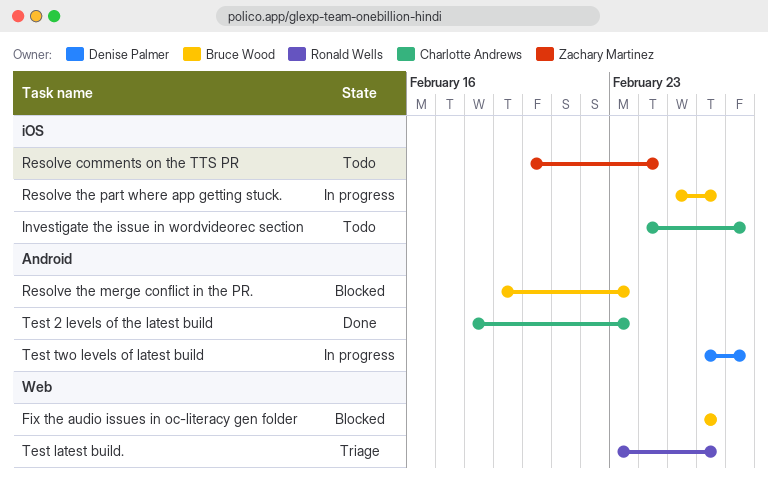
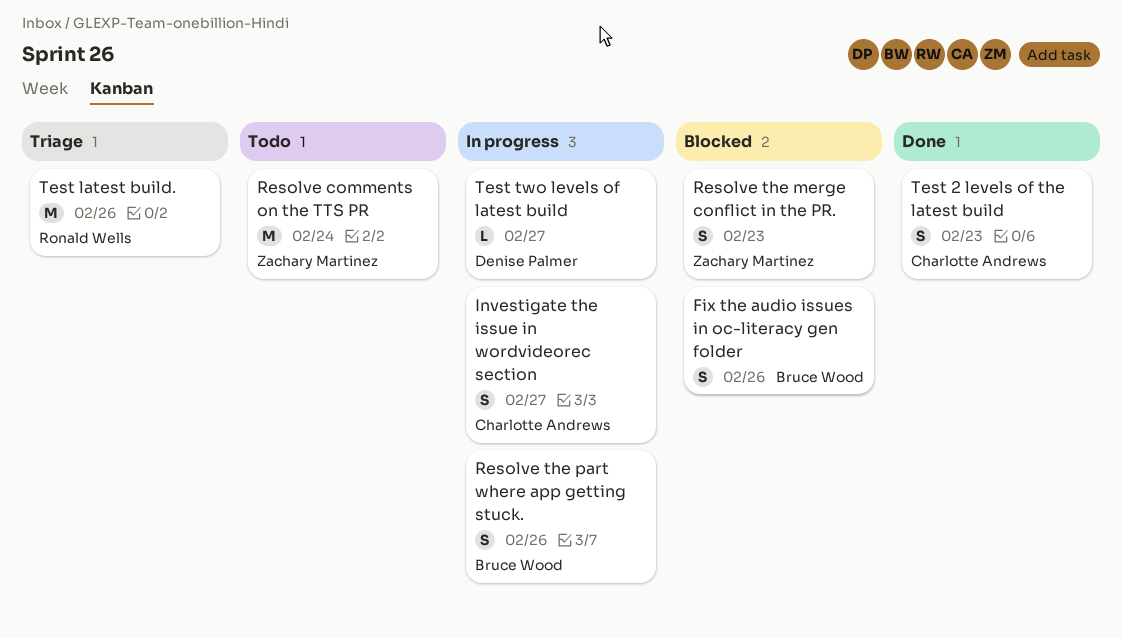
Investigate the issue in wordvideorec section, status: Todo -> In progress
Resolve the merge conflict in the PR., owner: Bruce Wood -> Zachary Martinez

